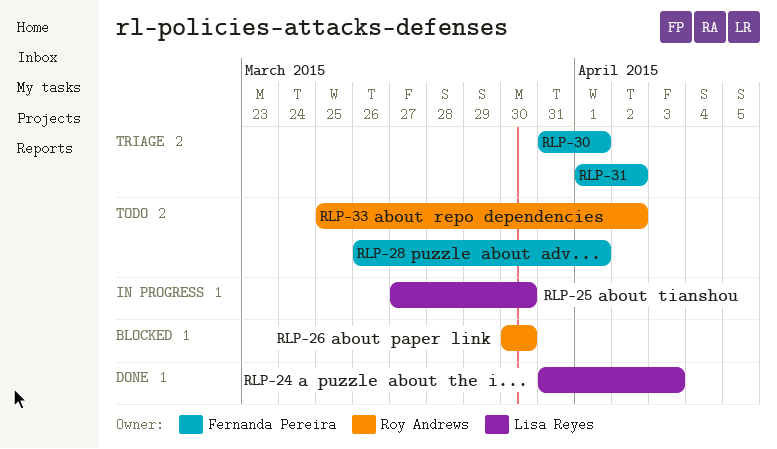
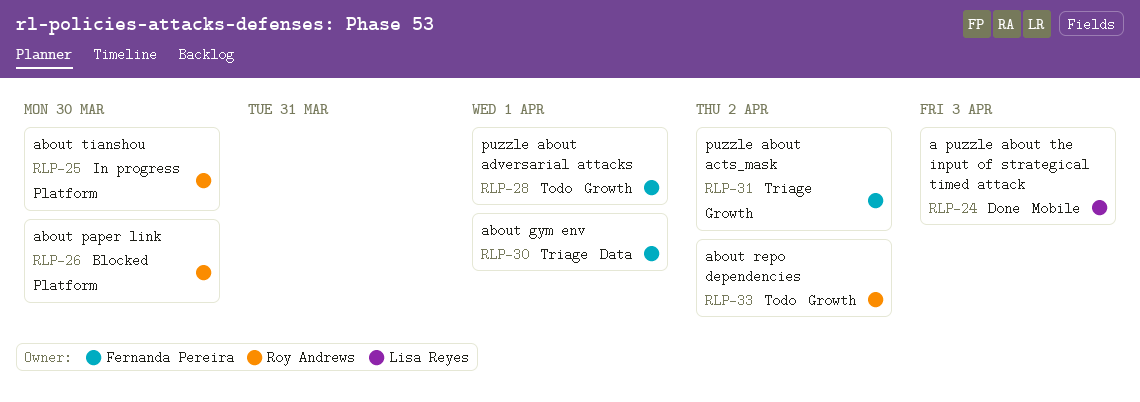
RLP-25, owner: Lisa Reyes -> Roy Andrews

